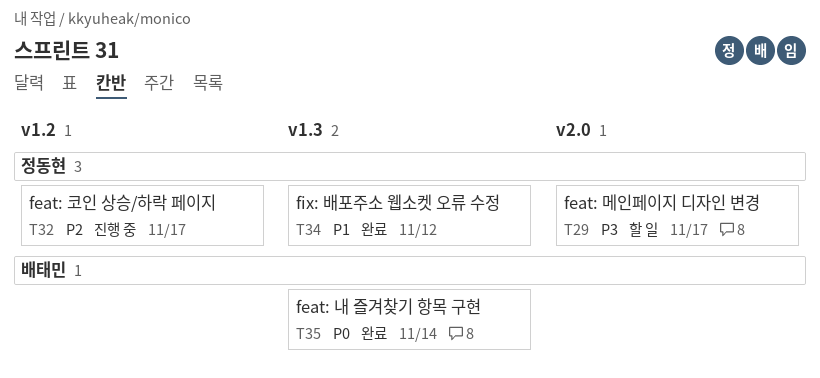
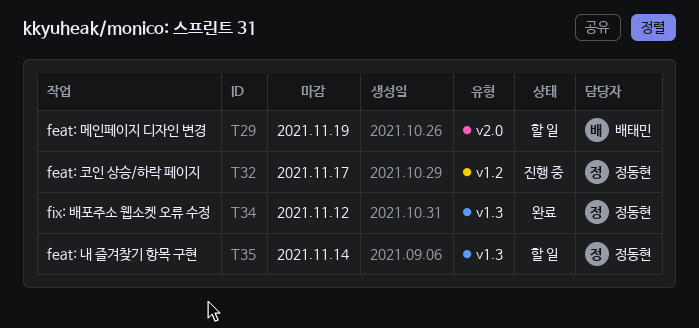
T29, owner: 정동현 -> 배태민
T29, due: Nov 17 -> Nov 19
T35, status: 완료 -> 할 일
T35, owner: 배태민 -> 정동현

